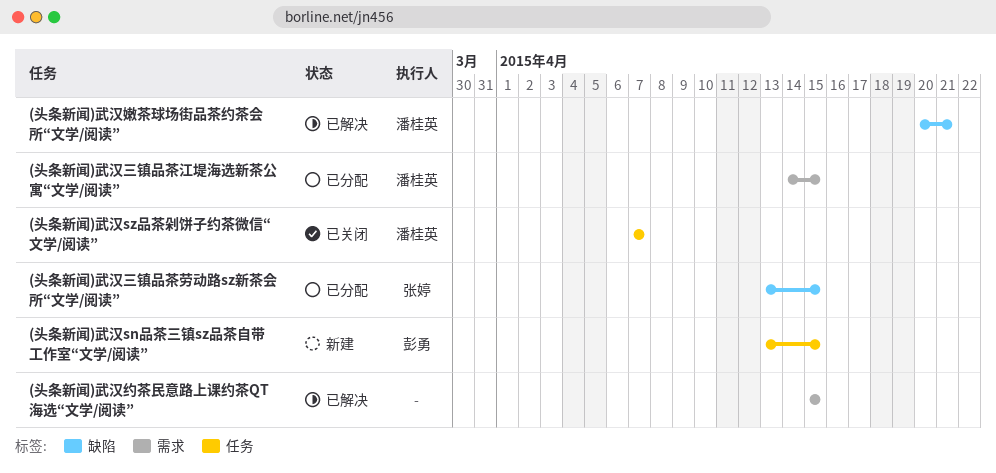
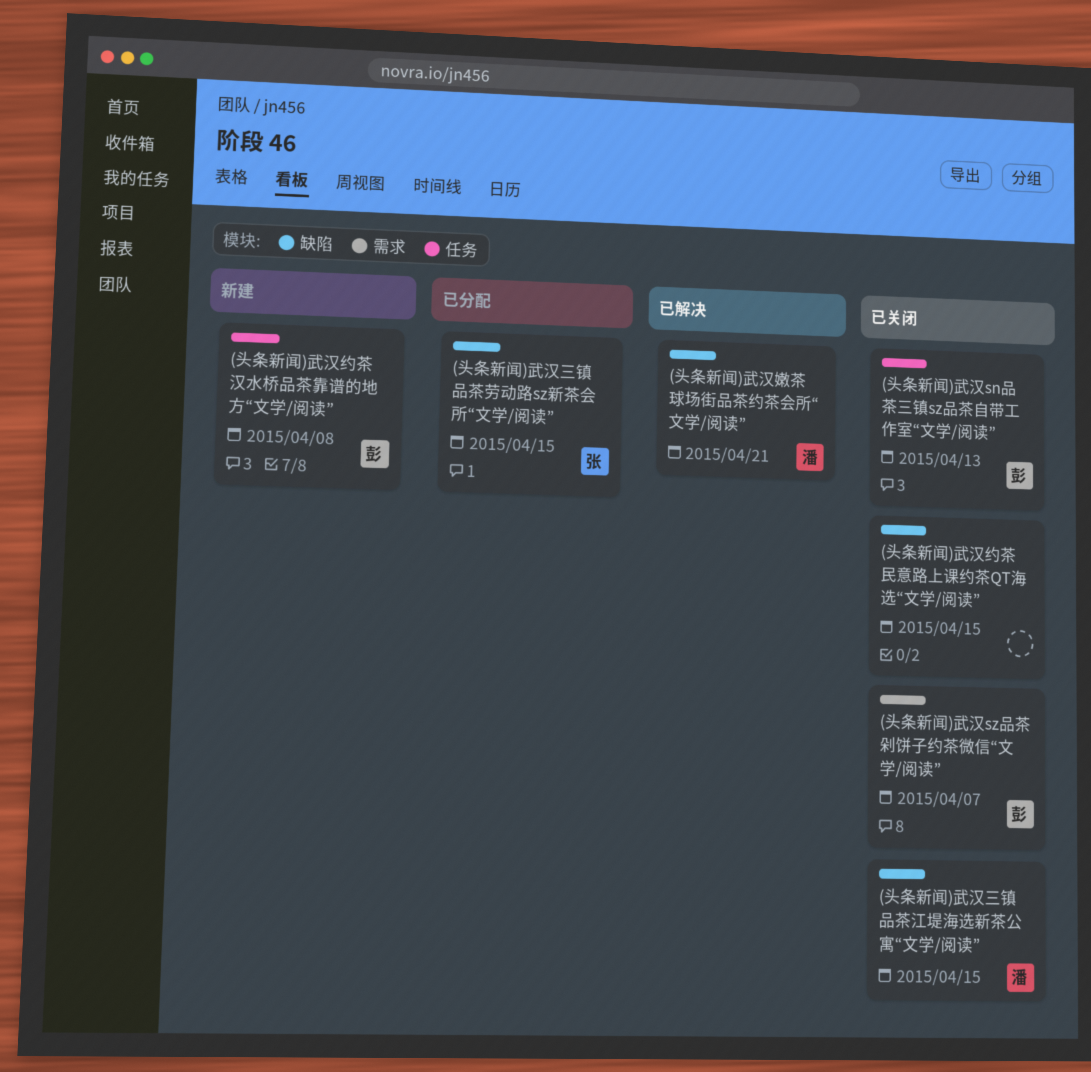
(头条新闻)武汉sn品茶三镇sz品茶自带工作室“文学/阅读”, status: 新建 -> 已关闭
(头条新闻)武汉sn品茶三镇sz品茶自带工作室“文学/阅读”, due: Apr 15 -> Apr 13
(头条新闻)武汉sz品茶剁饼子约茶微信“文学/阅读”, owner: 潘桂英 -> 彭勇
(头条新闻)武汉sz品茶剁饼子约茶微信“文学/阅读”, label: 任务 -> 需求
(头条新闻)武汉三镇品茶江堤海选新茶公寓“文学/阅读”, status: 已分配 -> 已关闭
(头条新闻)武汉三镇品茶江堤海选新茶公寓“文学/阅读”, label: 需求 -> 缺陷
(头条新闻)武汉约茶民意路上课约茶QT海选“文学/阅读”, status: 已解决 -> 已关闭
(头条新闻)武汉约茶民意路上课约茶QT海选“文学/阅读”, label: 需求 -> 缺陷
(头条新闻)武汉约茶汉水桥品茶靠谱的地方“文学/阅读”: none -> present

